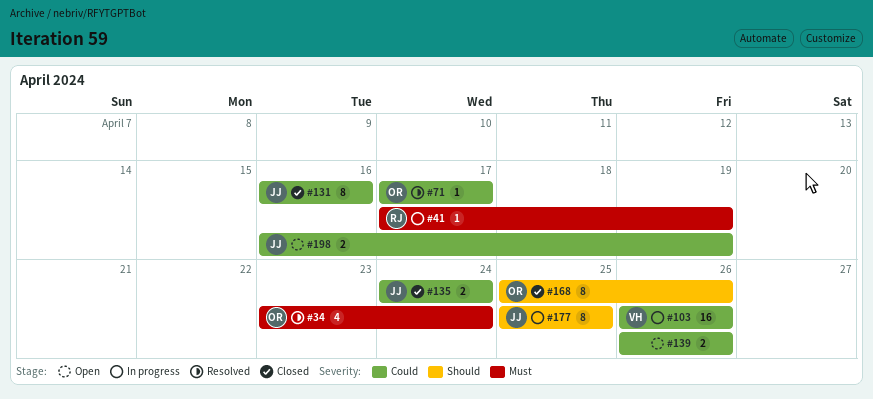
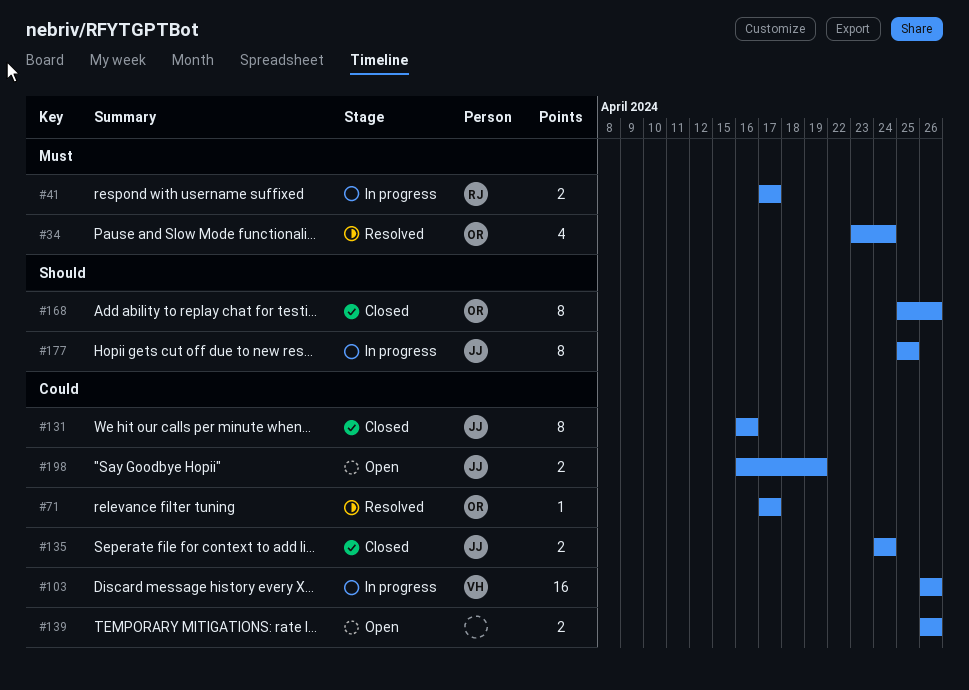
#41, estimate: 1 -> 2
#41, due: Apr 19 -> Apr 17

